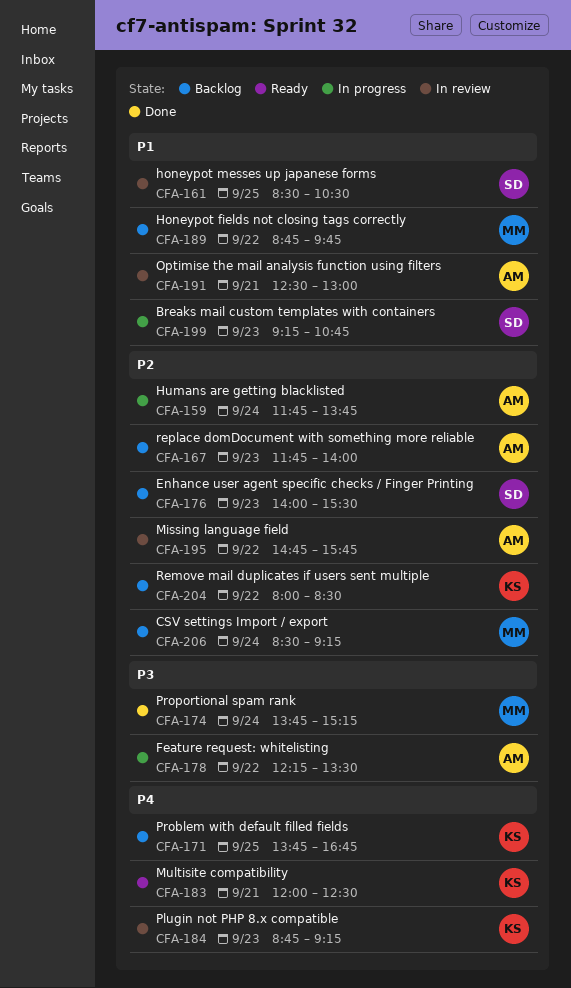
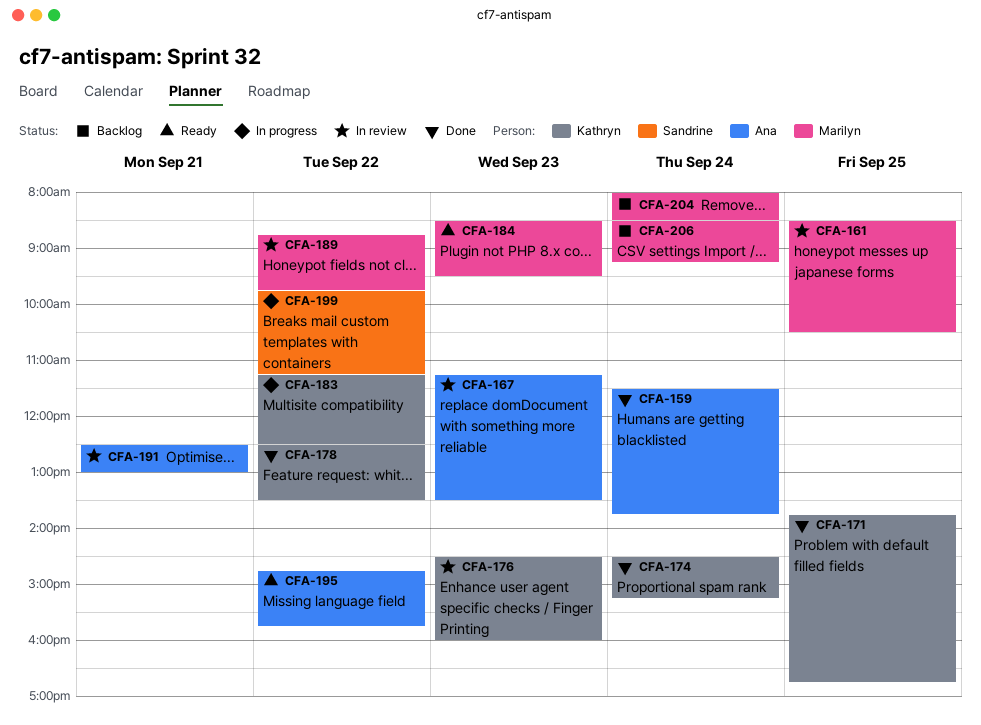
CFA-159, status: In progress -> Done
CFA-159, begins: 11:45 -> 11:30
CFA-161, owner: Sandrine -> Marilyn
CFA-167, status: Backlog -> In review
CFA-167, begins: 11:45 -> 11:15
CFA-167, ends: 14:00 -> 13:30
CFA-171, status: Backlog -> Done
CFA-174, owner: Marilyn -> Kathryn
CFA-174, begins: 13:45 -> 14:30
CFA-176, status: Backlog -> In review
CFA-176, owner: Sandrine -> Kathryn
CFA-176, begins: 14:00 -> 14:30
CFA-176, ends: 15:30 -> 16:00
CFA-178, status: In progress -> Done
CFA-178, owner: Ana -> Kathryn
CFA-178, begins: 12:15 -> 12:30
CFA-183, status: Ready -> In progress
CFA-183, day: Sep 21 -> Sep 22
CFA-183, begins: 12:00 -> 11:15
CFA-184, status: In review -> Ready
CFA-184, owner: Kathryn -> Marilyn
CFA-184, begins: 08:45 -> 08:30
CFA-184, ends: 09:15 -> 09:30
CFA-189, status: Backlog -> In review
CFA-195, status: In review -> Ready
CFA-199, day: Sep 23 -> Sep 22
CFA-199, begins: 09:15 -> 09:45
CFA-199, ends: 10:45 -> 11:15
CFA-204, owner: Kathryn -> Marilyn
CFA-204, day: Sep 22 -> Sep 24

